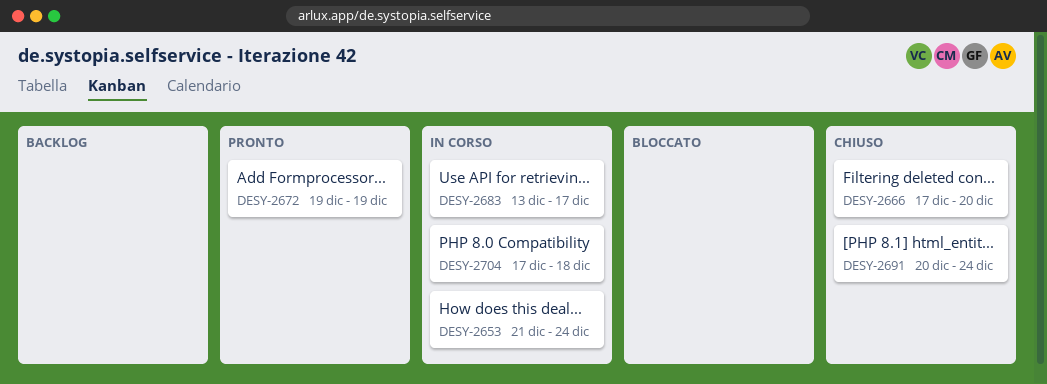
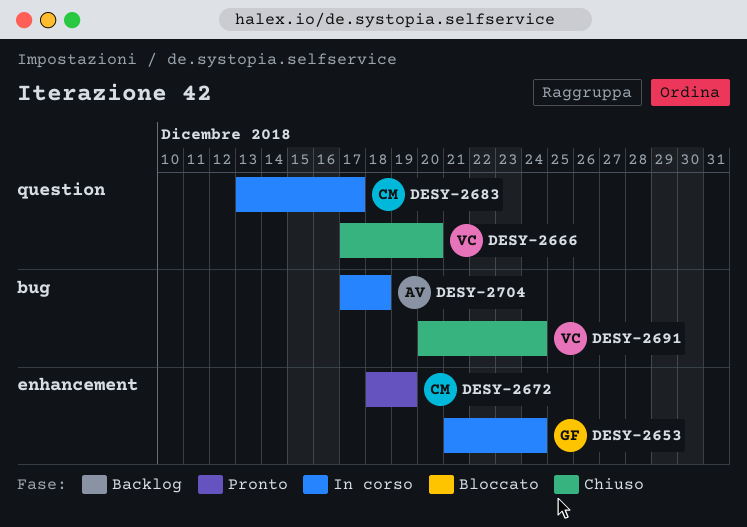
DESY-2672, start: Dec 19 -> Dec 18

